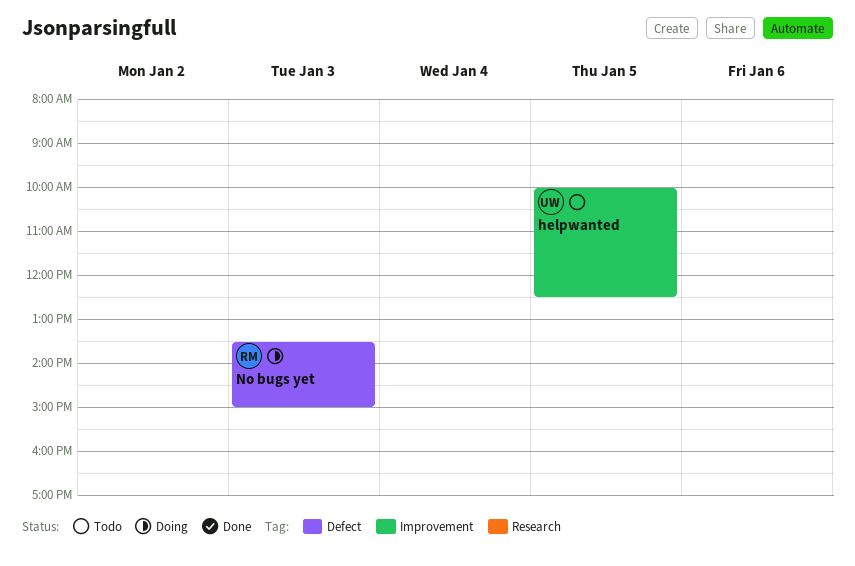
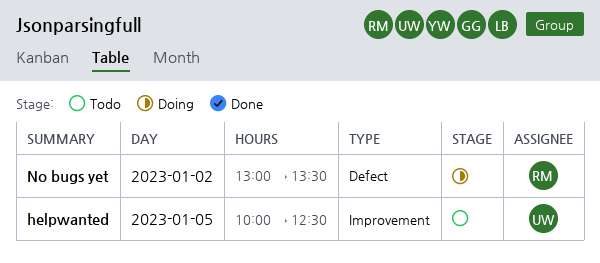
No bugs yet, day: Jan 3 -> Jan 2
No bugs yet, begins: 13:30 -> 13:00
No bugs yet, ends: 15:00 -> 13:30

